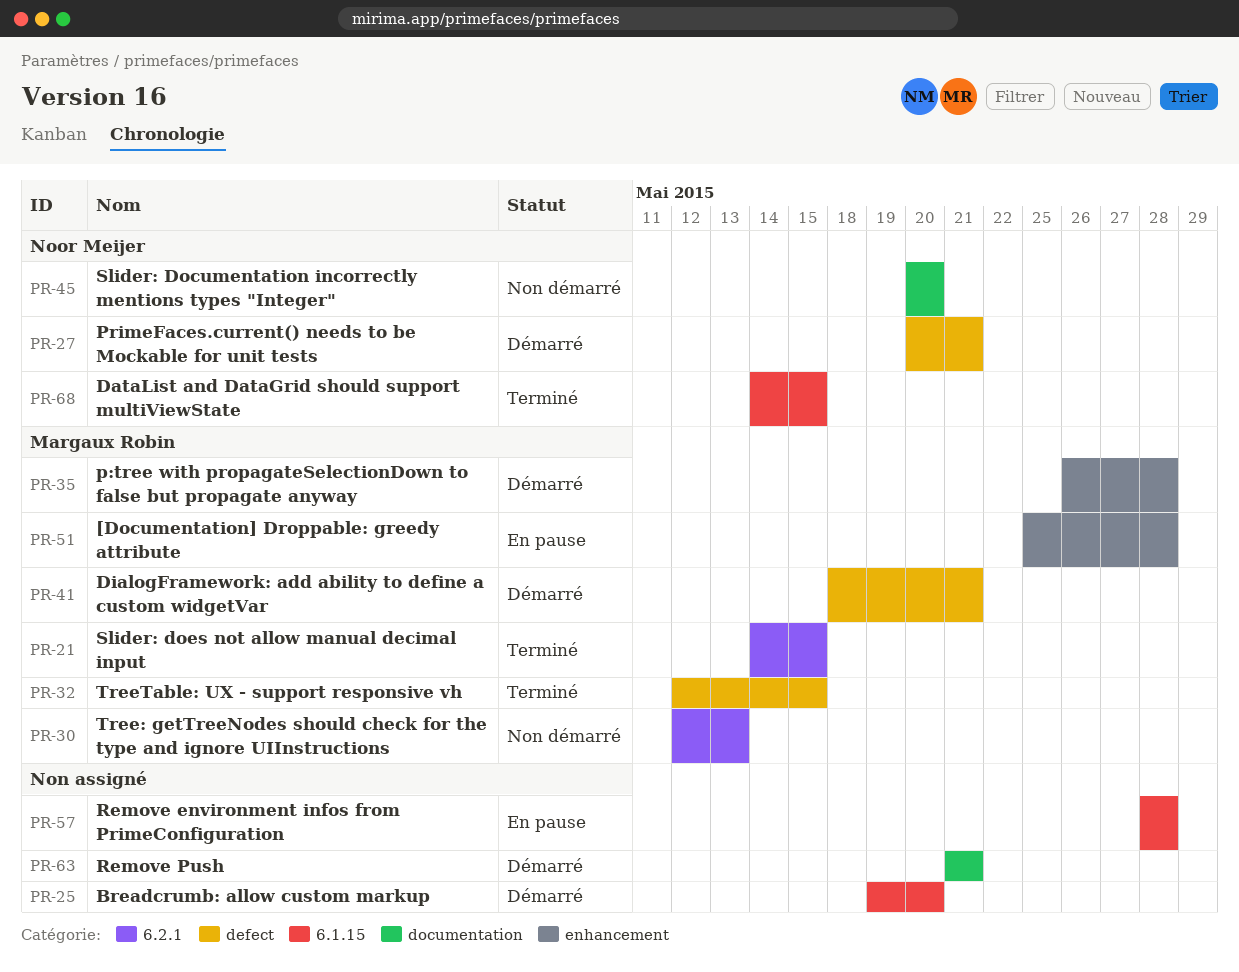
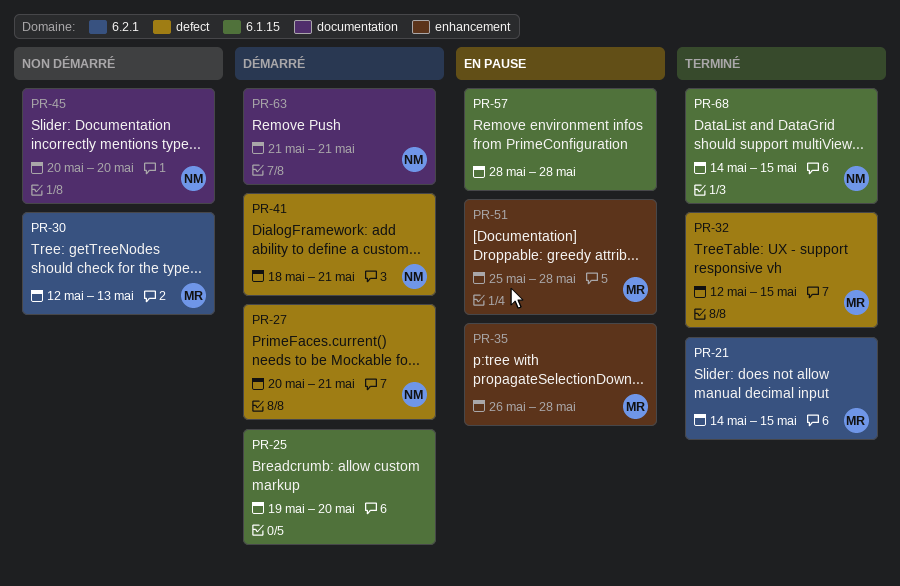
PR-35, status: Démarré -> En pause
PR-41, owner: Margaux Robin -> Noor Meijer
PR-63, owner: none -> Noor Meijer

